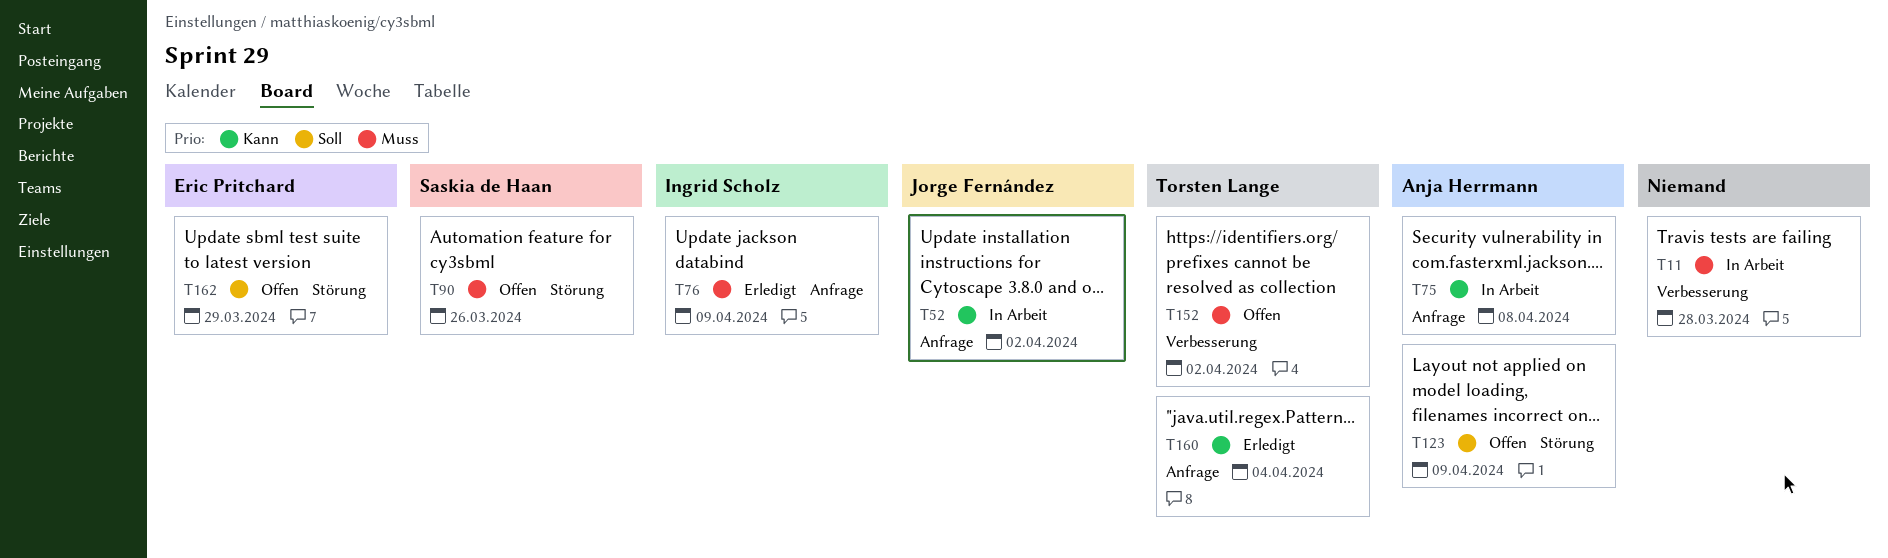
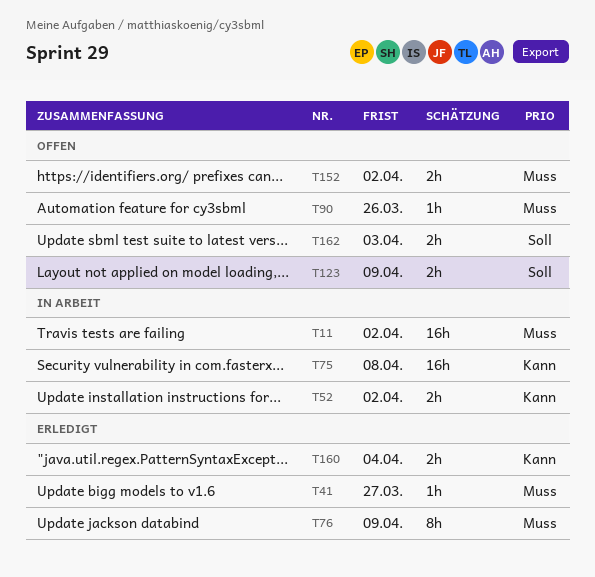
T11, due: Mar 28 -> Apr 2
T41: none -> present
T162, due: Mar 29 -> Apr 3

